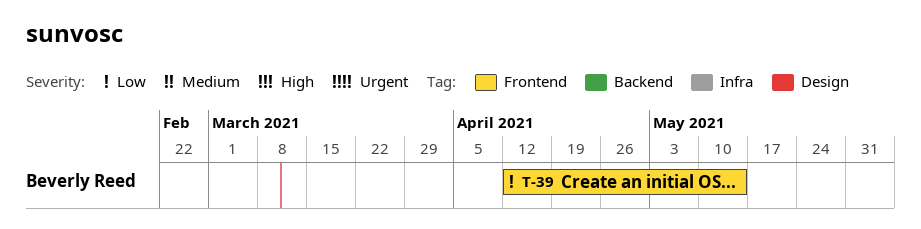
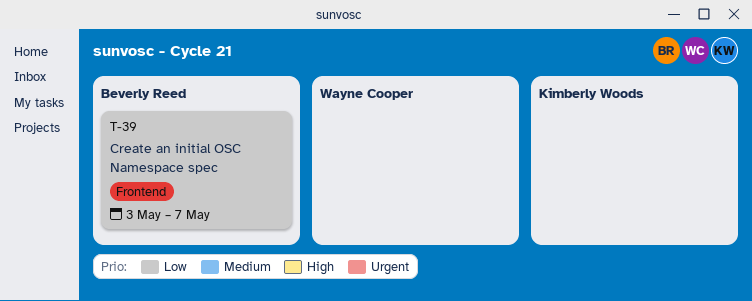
T-39, start: Apr 12 -> May 3
T-39, due: May 14 -> May 7

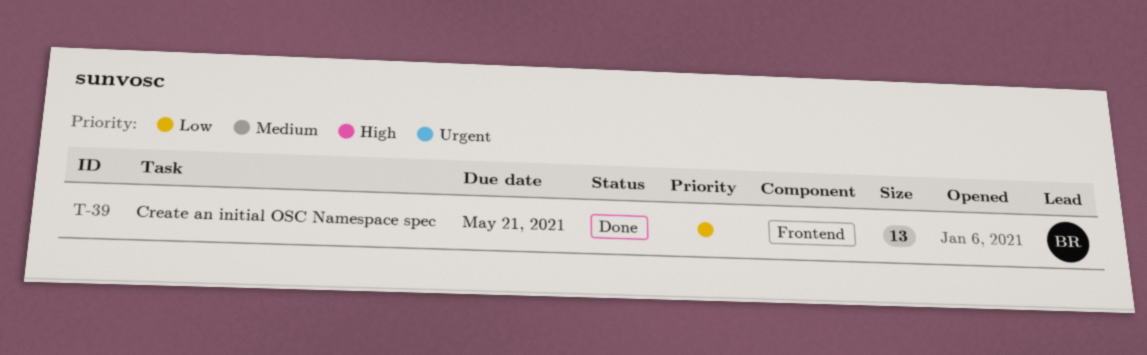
T-39, due: May 7 -> May 21

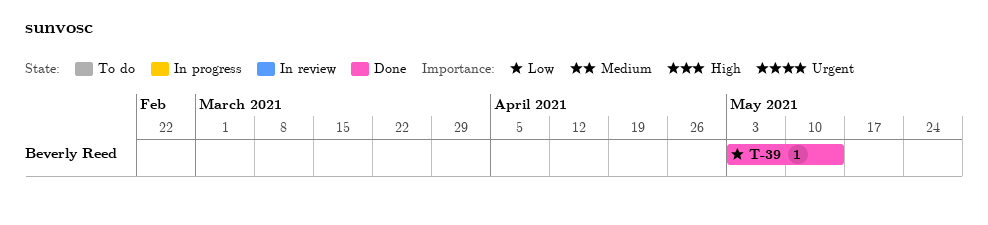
T-39, estimate: 13 -> 1
T-39, due: May 21 -> May 14

